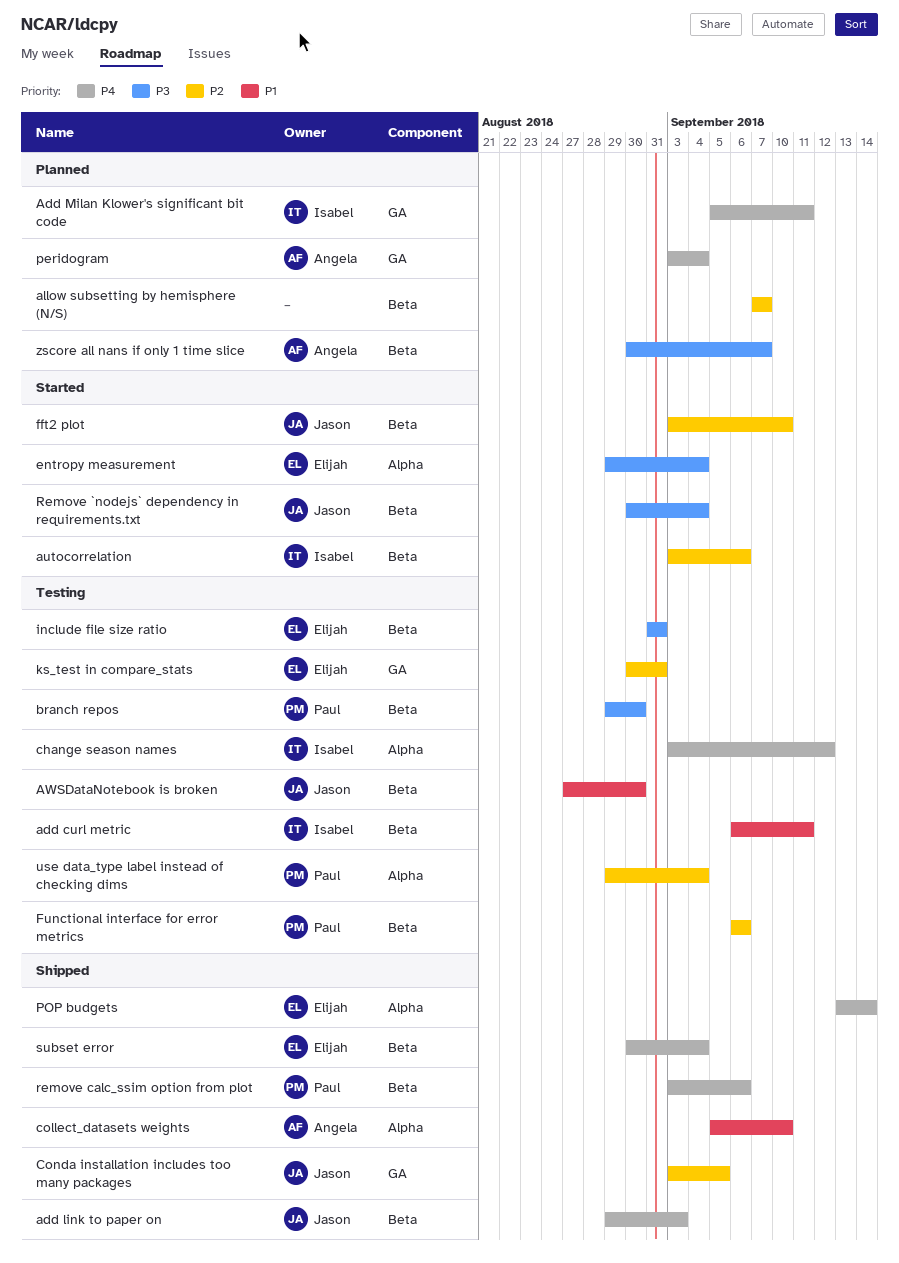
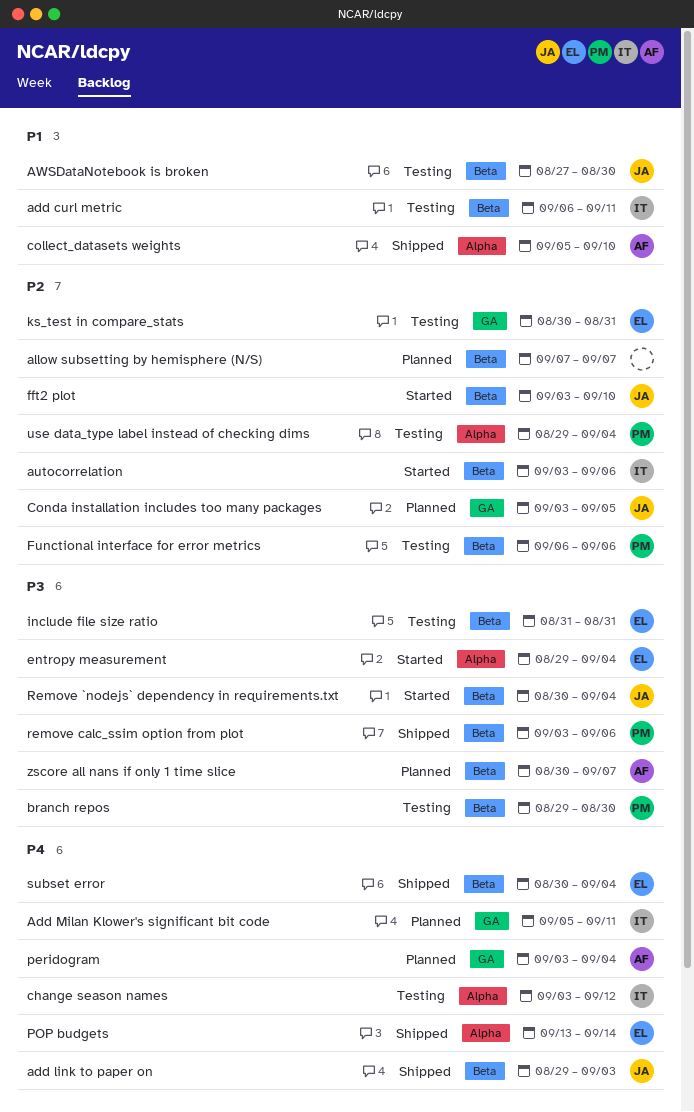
Conda installation includes too many packages, status: Shipped -> Planned
remove calc_ssim option from plot, priority: P4 -> P3

